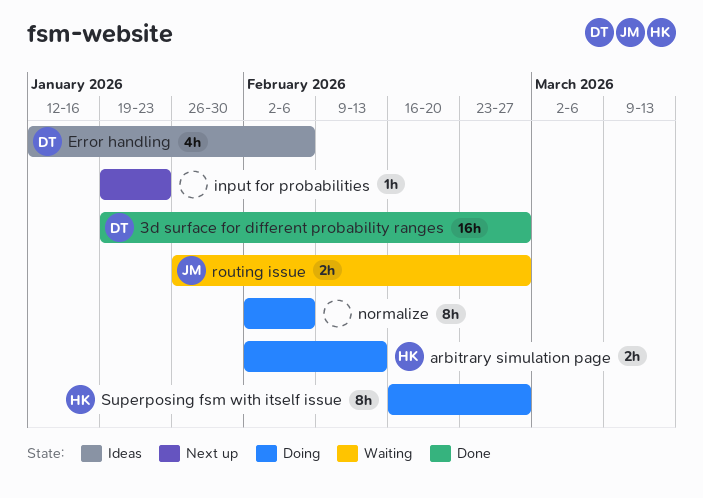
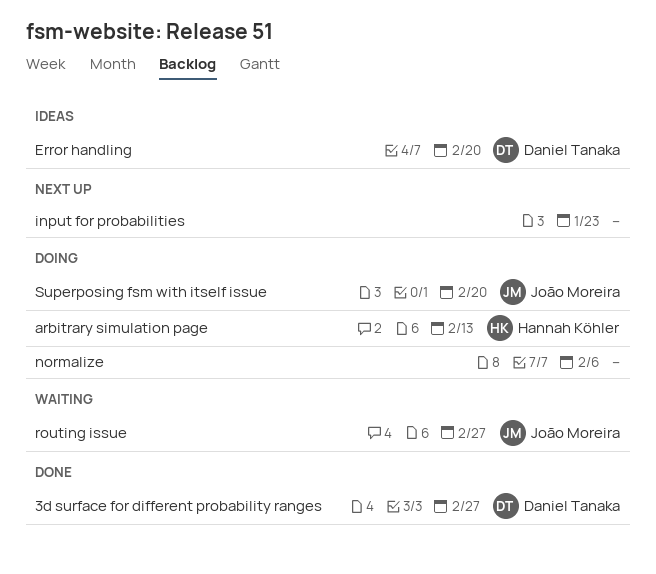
Error handling, due: Feb 6 -> Feb 20
Superposing fsm with itself issue, owner: Hannah Köhler -> João Moreira
Superposing fsm with itself issue, due: Feb 27 -> Feb 20

